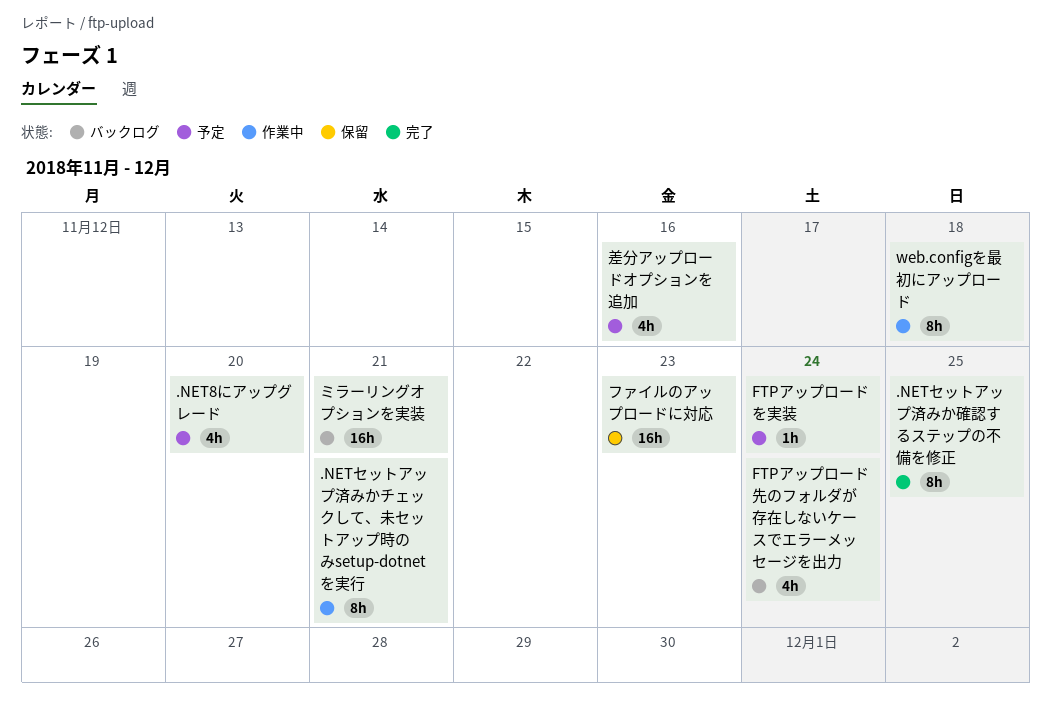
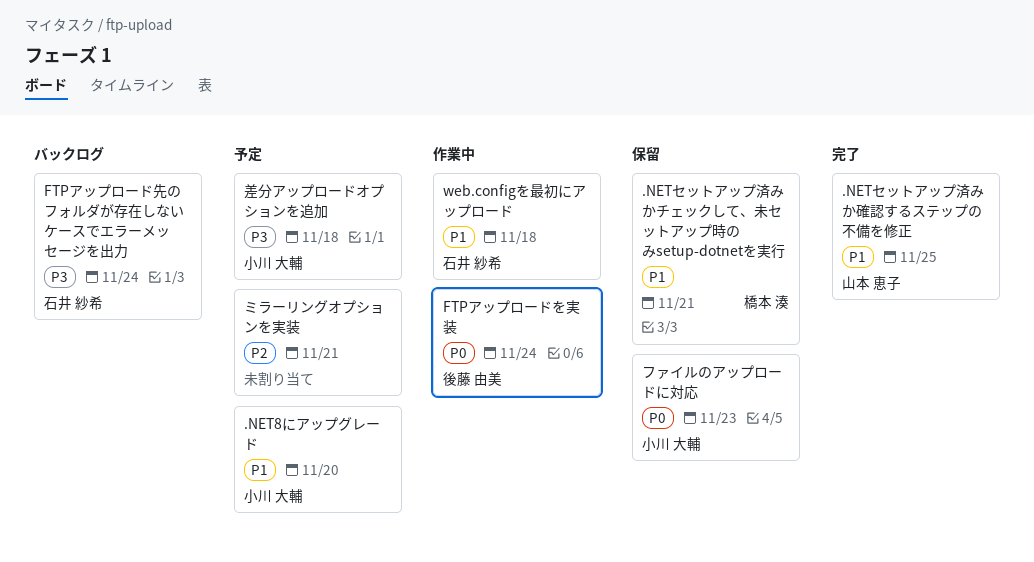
.NETセットアップ済みかチェックして、未セットアップ時のみsetup-dotnetを実行, status: 作業中 -> 保留
FTPアップロードを実装, status: 予定 -> 作業中
ミラーリングオプションを実装, status: バックログ -> 予定
差分アップロードオプションを追加, due: Nov 16 -> Nov 18

